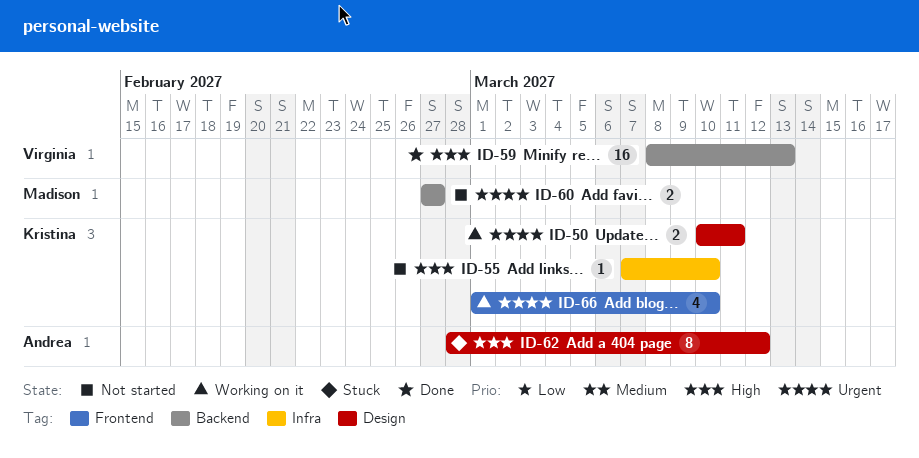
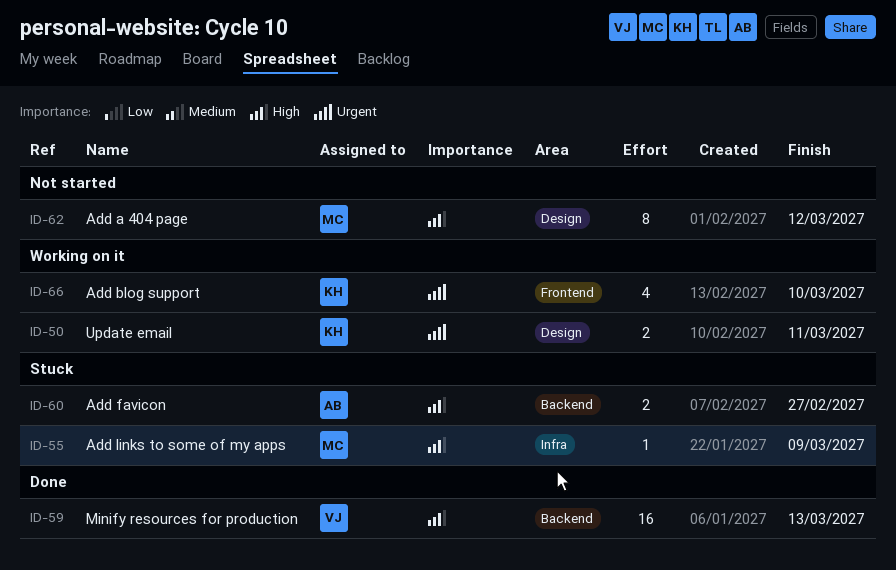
ID-55, status: Not started -> Stuck
ID-55, owner: Kristina -> Madison
ID-55, due: Mar 10 -> Mar 9
ID-60, status: Not started -> Stuck
ID-60, owner: Madison -> Andrea
ID-60, priority: Urgent -> High
ID-62, status: Stuck -> Not started
ID-62, owner: Andrea -> Madison

